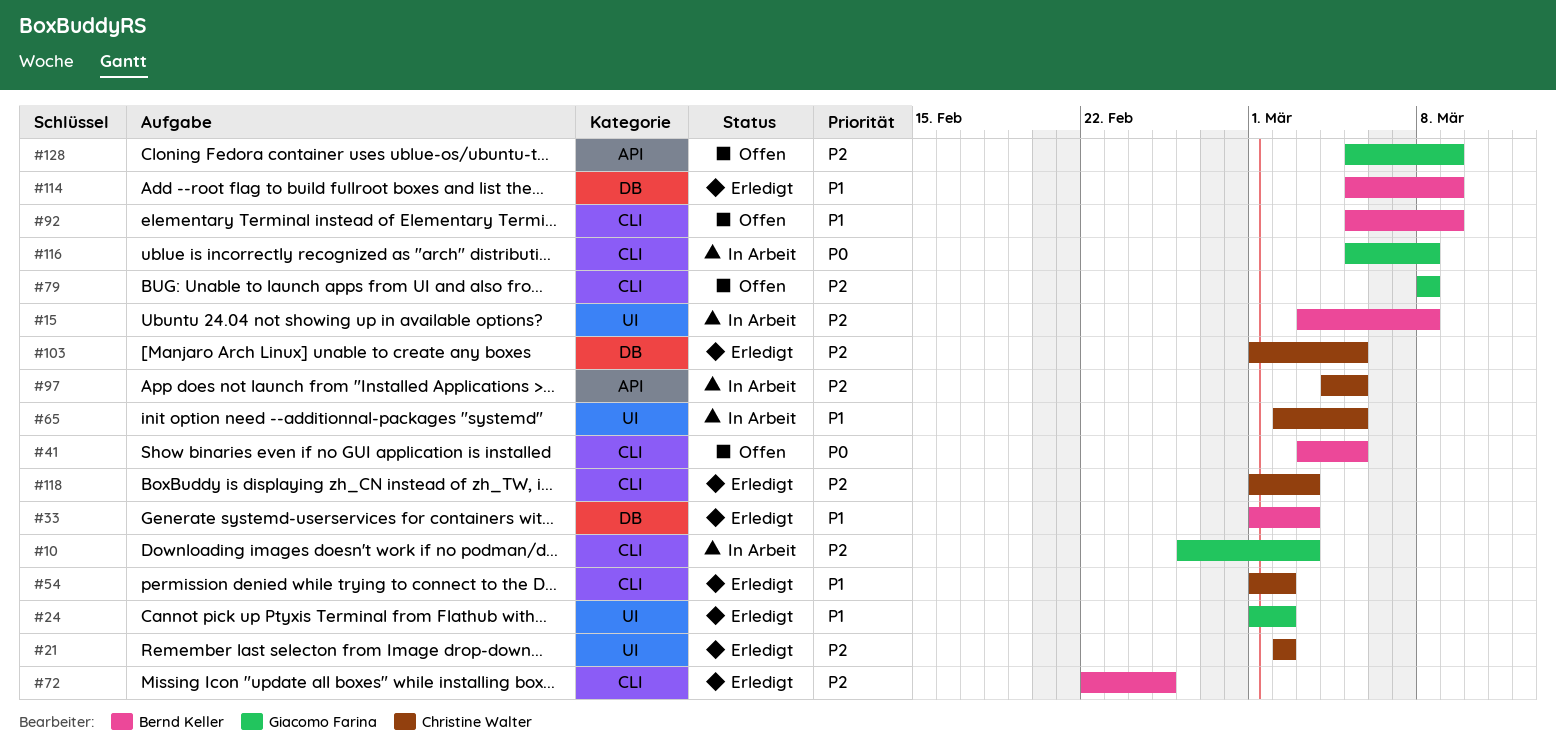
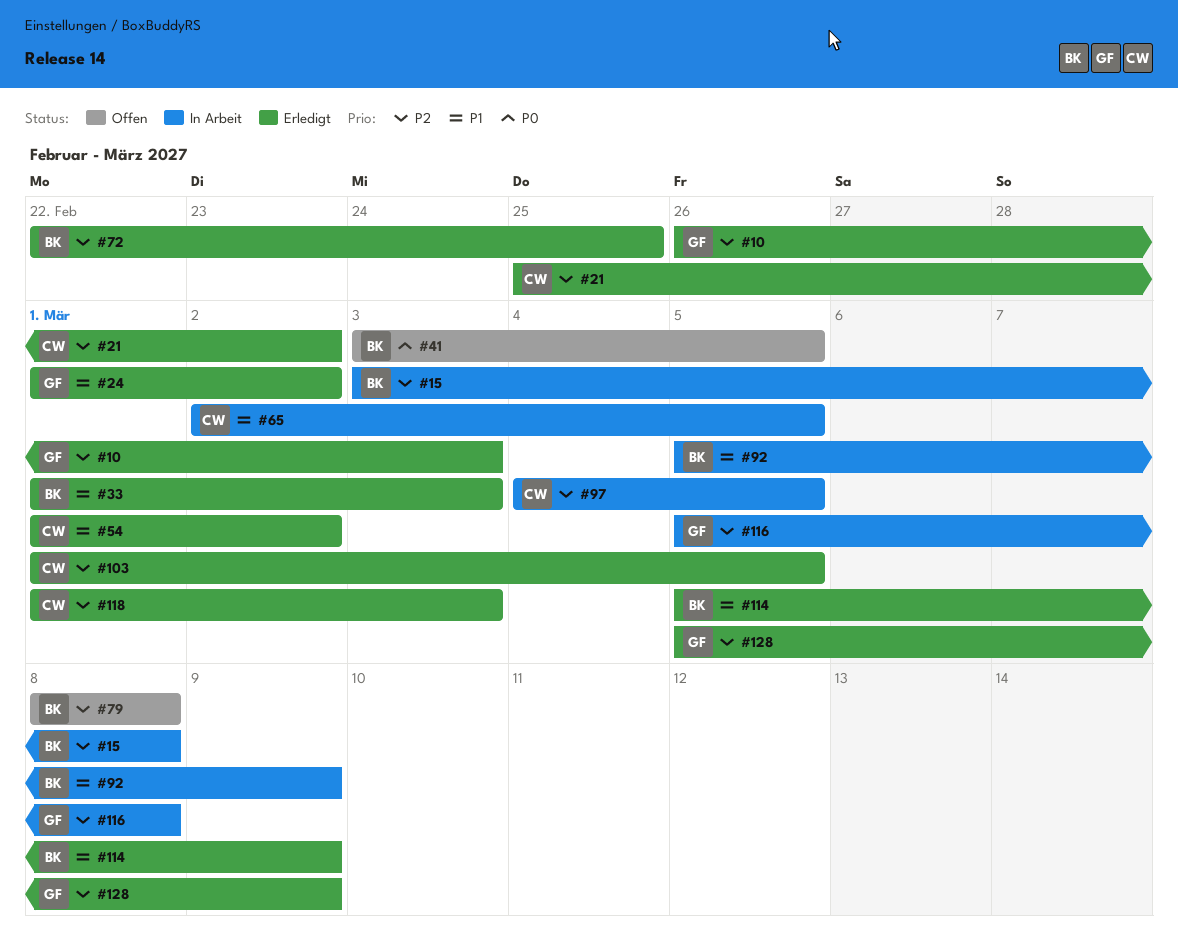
#10, status: In Arbeit -> Erledigt
#21, start: Mar 2 -> Feb 25
#79, owner: Giacomo Farina -> Bernd Keller
#92, status: Offen -> In Arbeit
#116, priority: P0 -> P2
#128, status: Offen -> Erledigt

